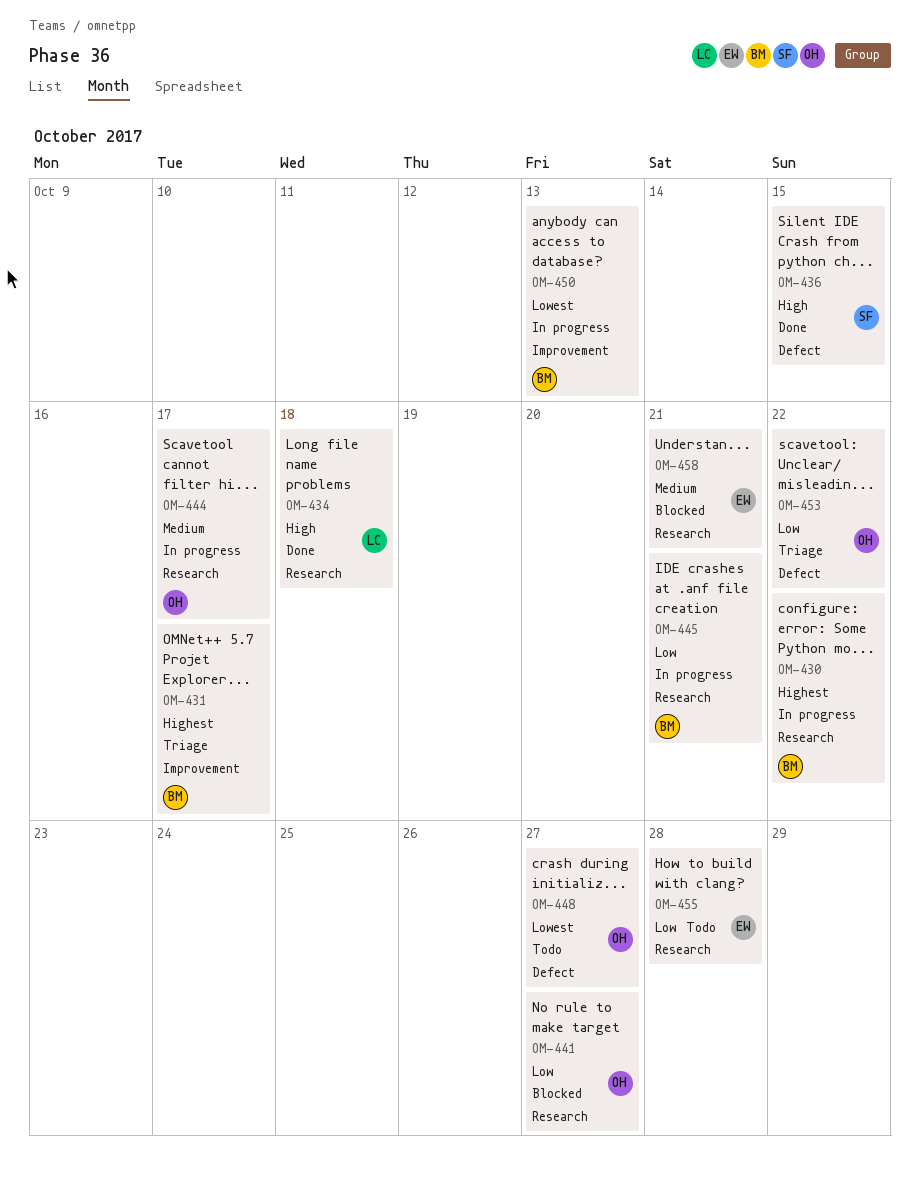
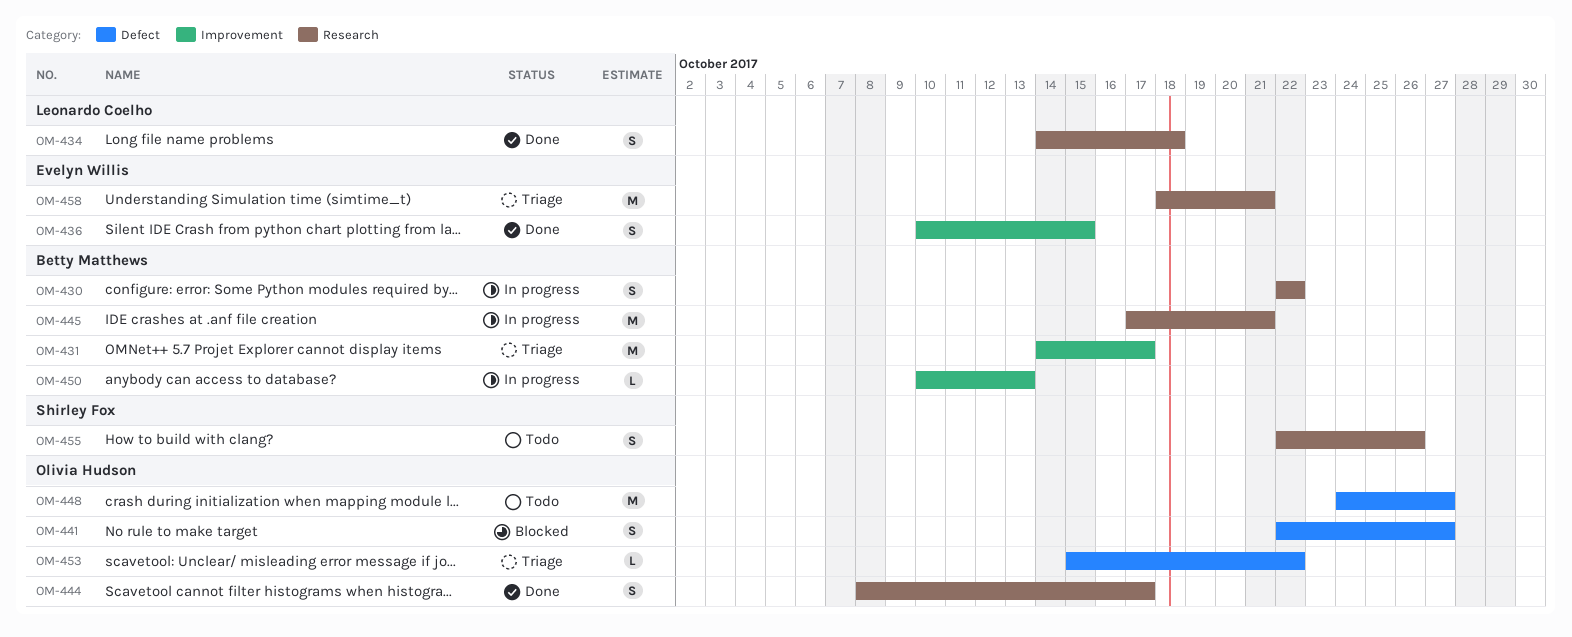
OM-436, owner: Shirley Fox -> Evelyn Willis
OM-436, label: Defect -> Improvement
OM-441, label: Research -> Defect
OM-444, status: In progress -> Done
OM-455, owner: Evelyn Willis -> Shirley Fox
OM-455, due: Oct 28 -> Oct 26
OM-458, status: Blocked -> Triage

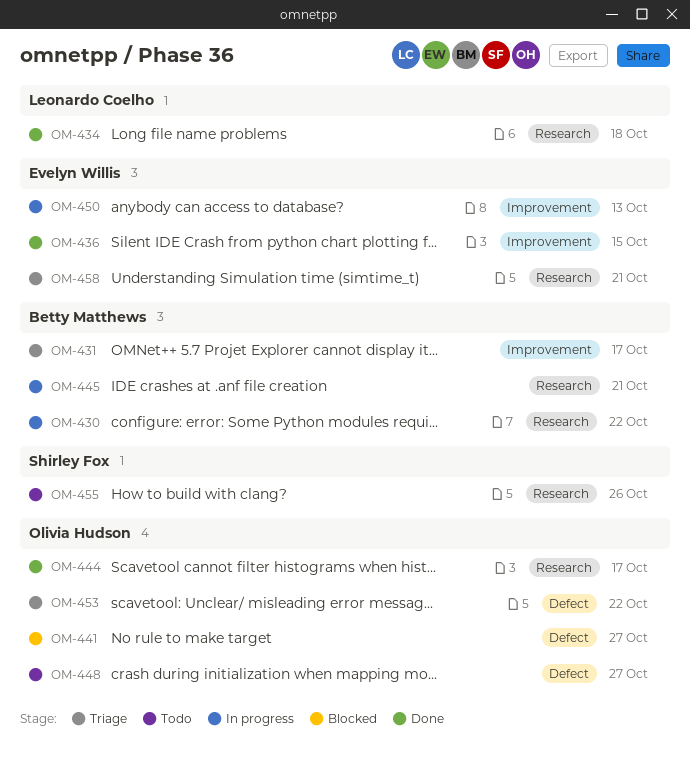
OM-450, owner: Betty Matthews -> Evelyn Willis

